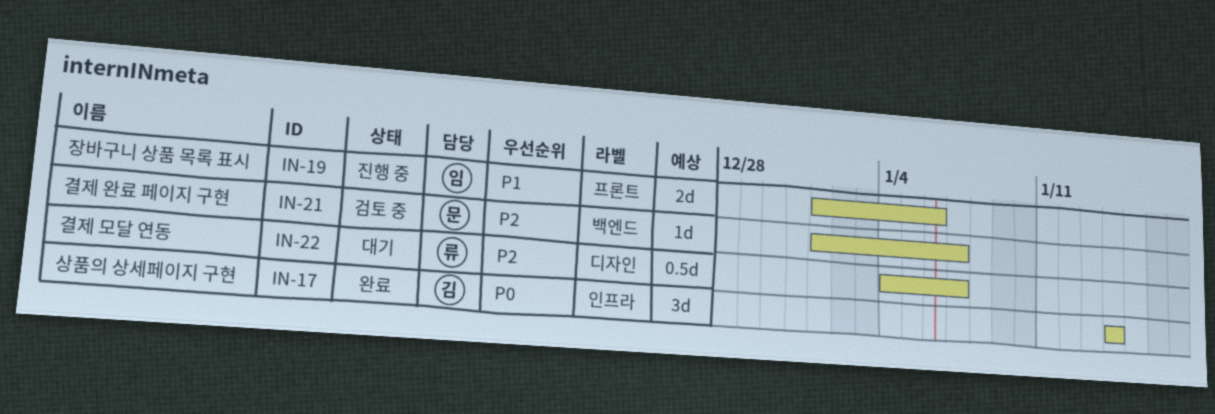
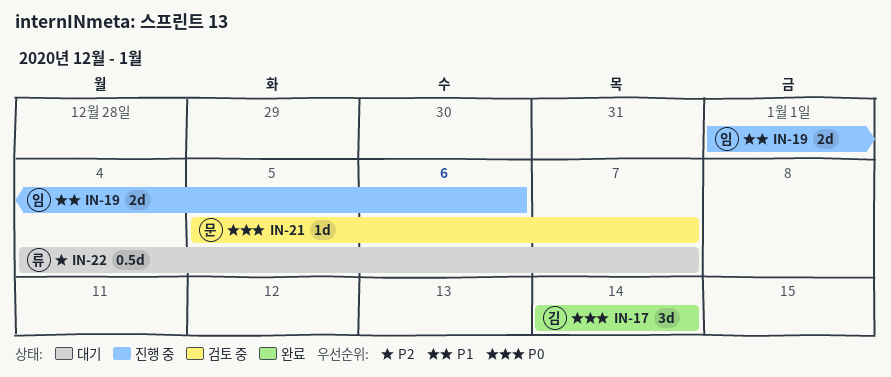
IN-21, priority: P2 -> P0
IN-21, start: Jan 1 -> Jan 5

